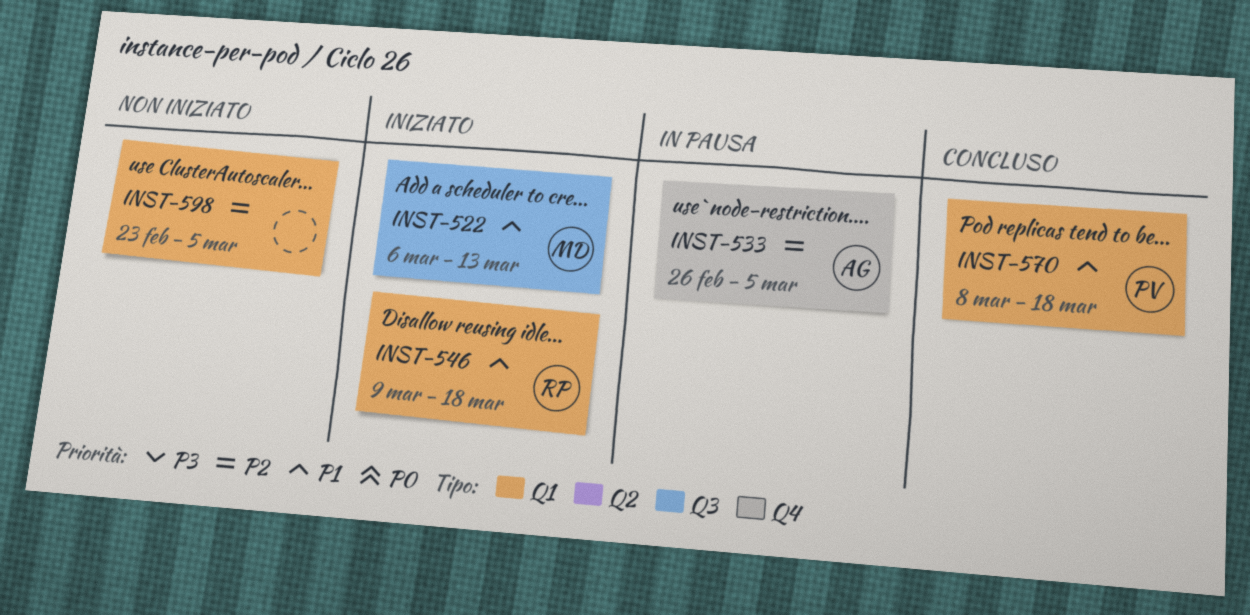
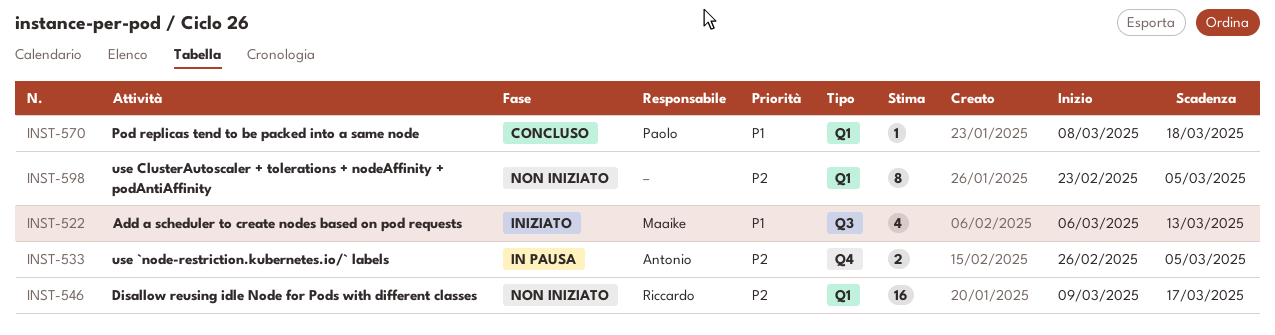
INST-546, status: Iniziato -> Non iniziato
INST-546, priority: P1 -> P2
INST-546, due: Mar 18 -> Mar 17

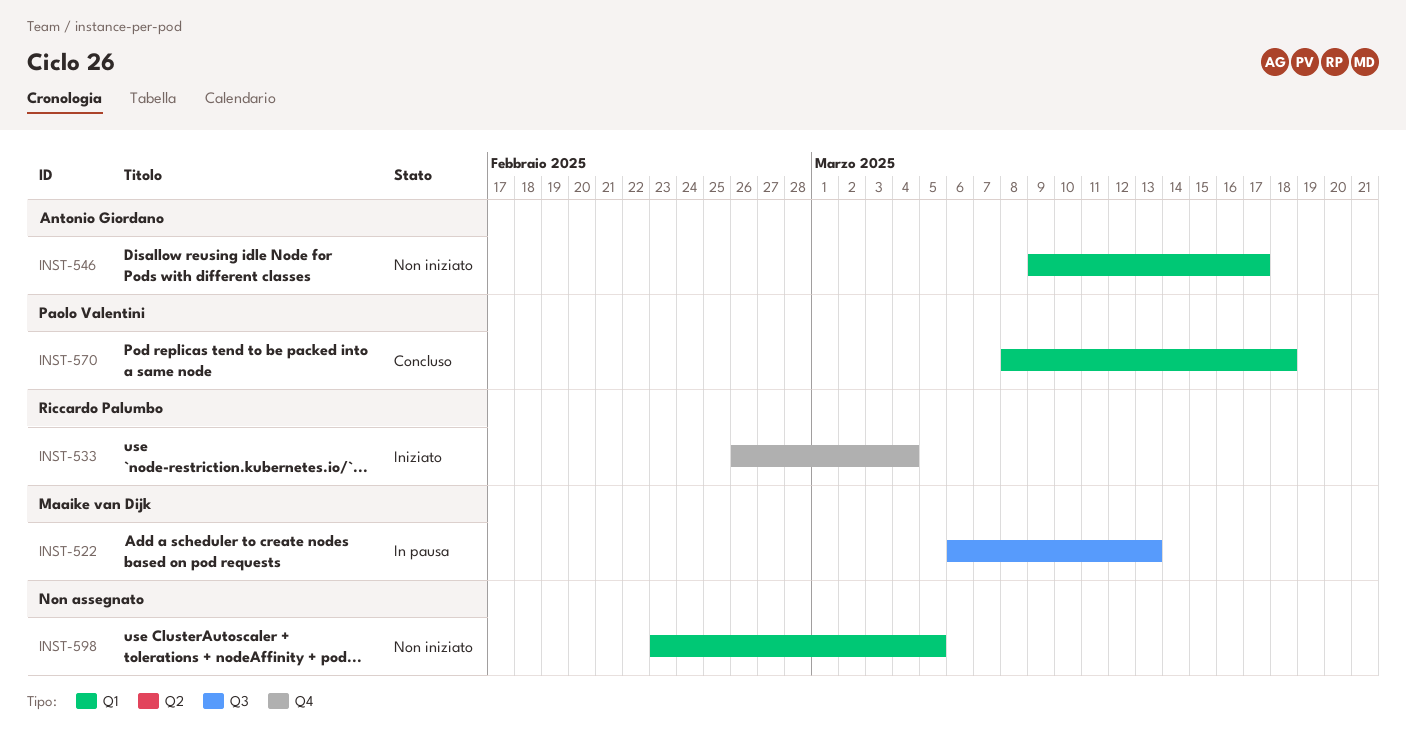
INST-522, status: Iniziato -> In pausa
INST-533, status: In pausa -> Iniziato
INST-533, owner: Antonio Giordano -> Riccardo Palumbo
INST-533, due: Mar 5 -> Mar 4
INST-546, owner: Riccardo Palumbo -> Antonio Giordano

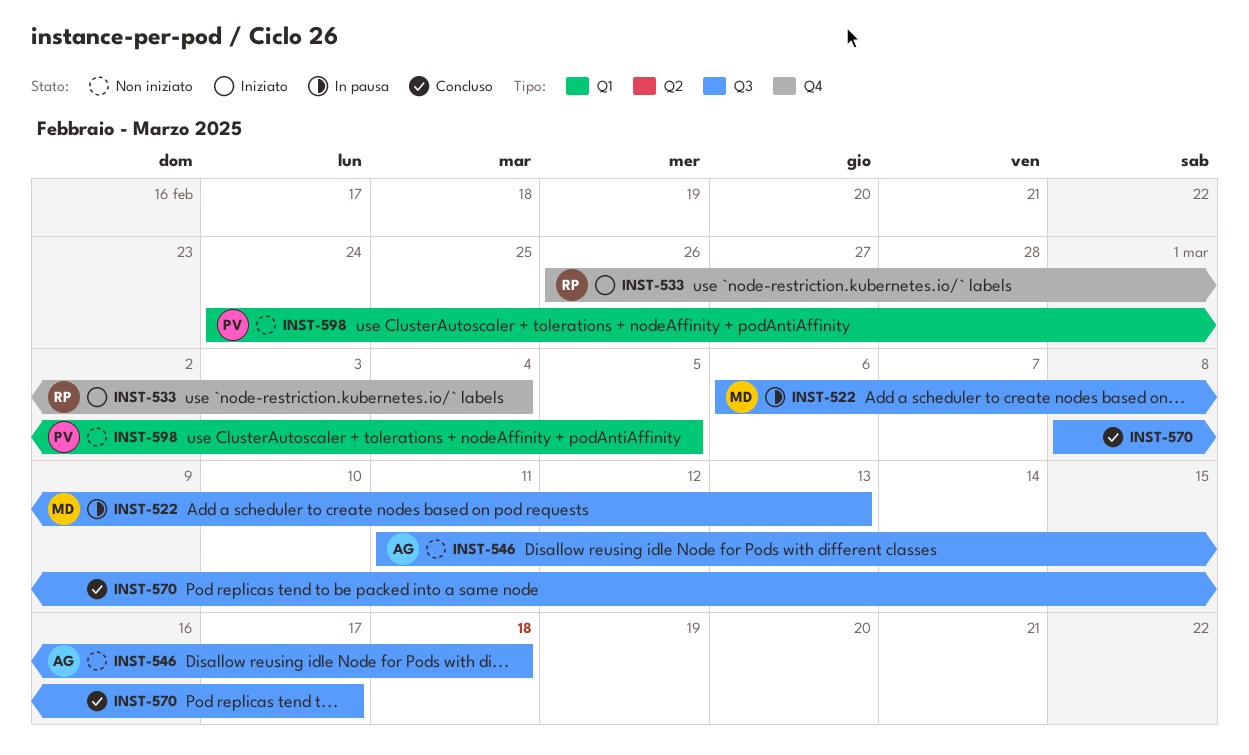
INST-546, label: Q1 -> Q3
INST-546, start: Mar 9 -> Mar 11
INST-546, due: Mar 17 -> Mar 18
INST-570, owner: Paolo Valentini -> none
INST-570, label: Q1 -> Q3
INST-570, due: Mar 18 -> Mar 17
INST-598, owner: none -> Paolo Valentini
INST-598, start: Feb 23 -> Feb 24

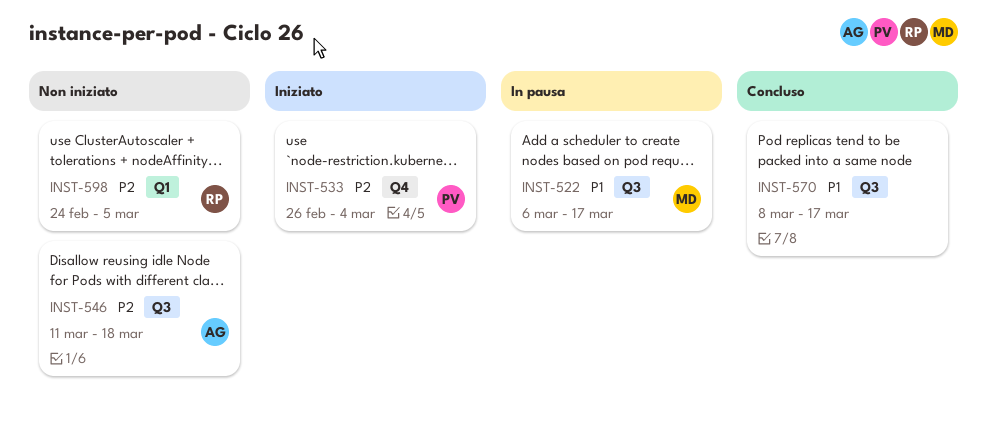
INST-522, due: Mar 13 -> Mar 17
INST-533, owner: RP -> PV
INST-598, owner: PV -> RP

